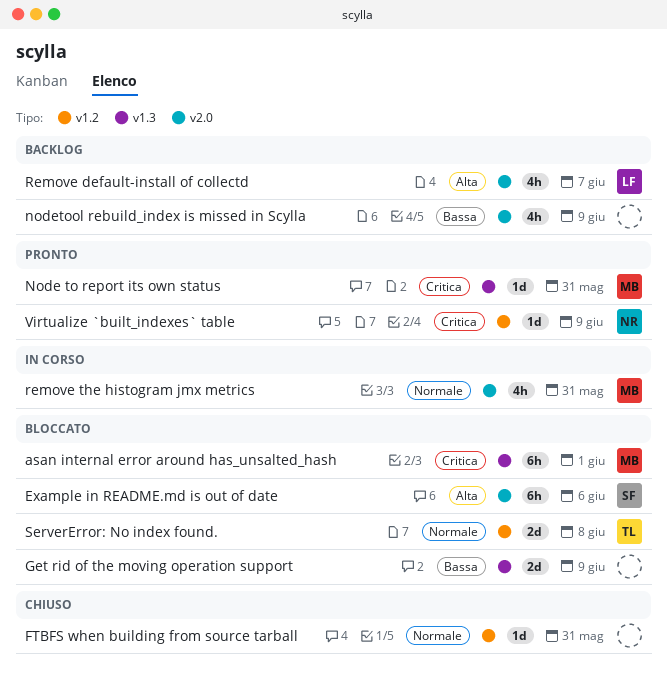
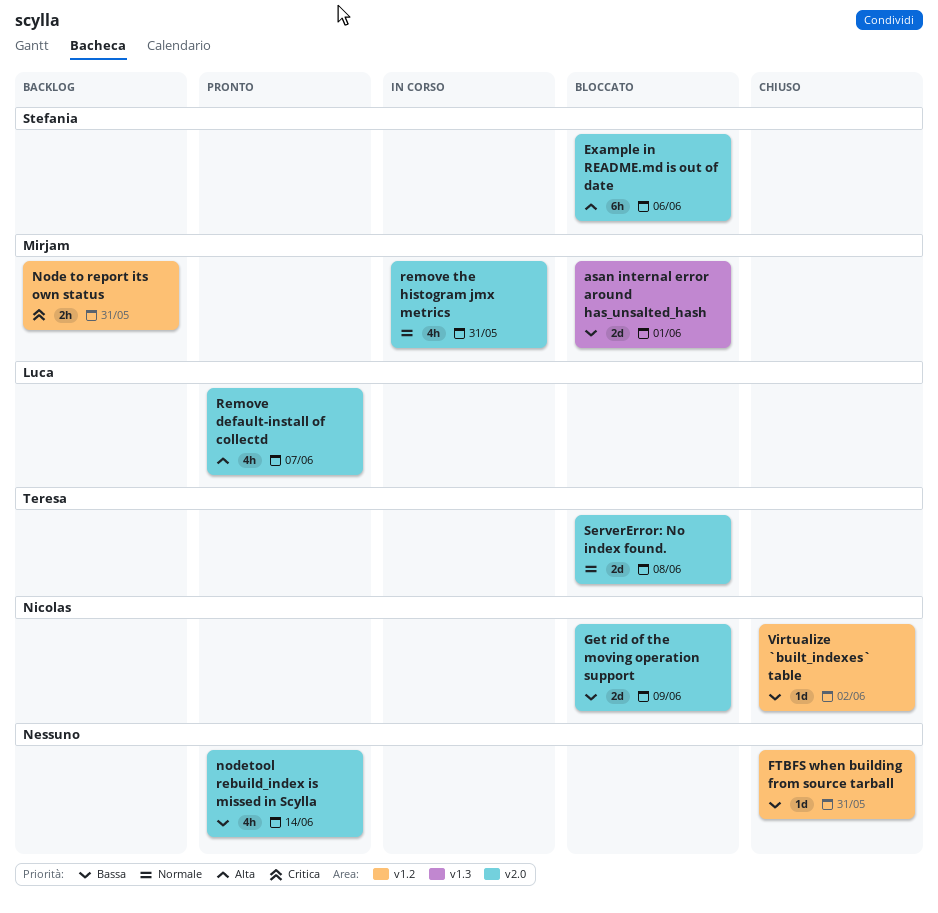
asan internal error around has_unsalted_hash, priority: Critica -> Bassa
asan internal error around has_unsalted_hash, estimate: 6h -> 2d
FTBFS when building from source tarball, priority: Normale -> Bassa
Get rid of the moving operation support, owner: none -> Nicolas
Get rid of the moving operation support, label: v1.3 -> v2.0
Node to report its own status, status: Pronto -> Backlog
Node to report its own status, label: v1.3 -> v1.2
Node to report its own status, estimate: 1d -> 2h
nodetool rebuild_index is missed in Scylla, status: Backlog -> Pronto
nodetool rebuild_index is missed in Scylla, due: Jun 9 -> Jun 14
Remove default-install of collectd, status: Backlog -> Pronto
ServerError: No index found., label: v1.2 -> v2.0
Virtualize `built_indexes` table, status: Pronto -> Chiuso
Virtualize `built_indexes` table, priority: Critica -> Bassa
Virtualize `built_indexes` table, due: Jun 9 -> Jun 2

